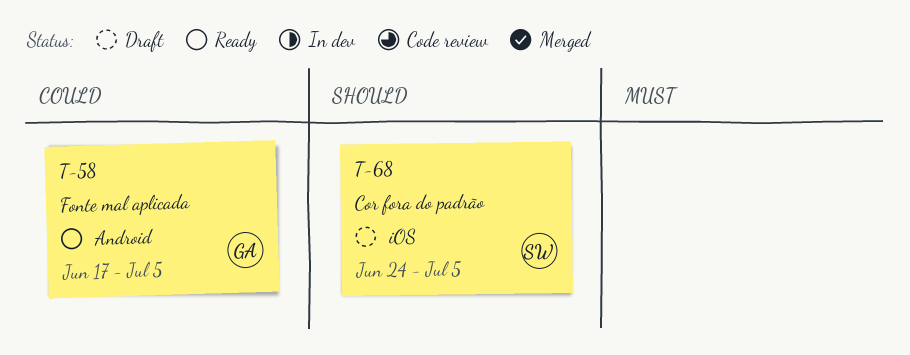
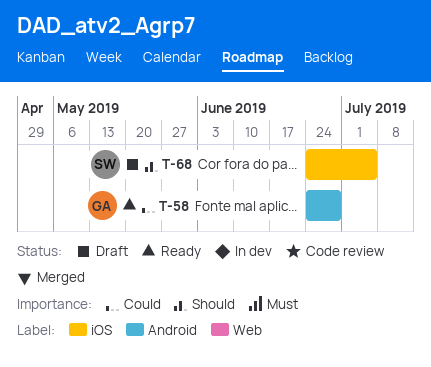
T-58, start: Jun 17 -> Jun 24
T-58, due: Jul 5 -> Jun 28

